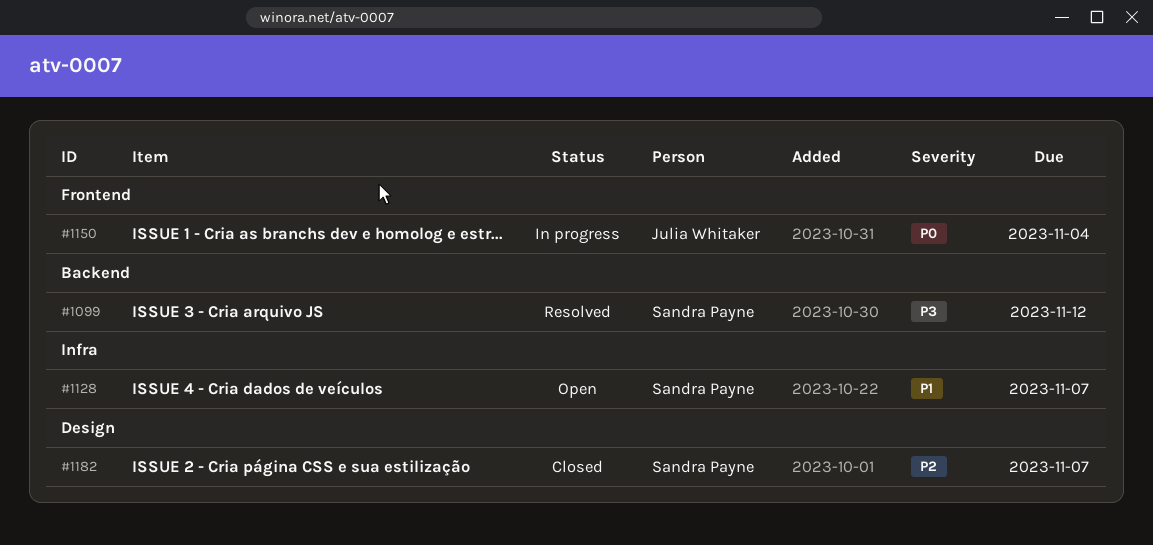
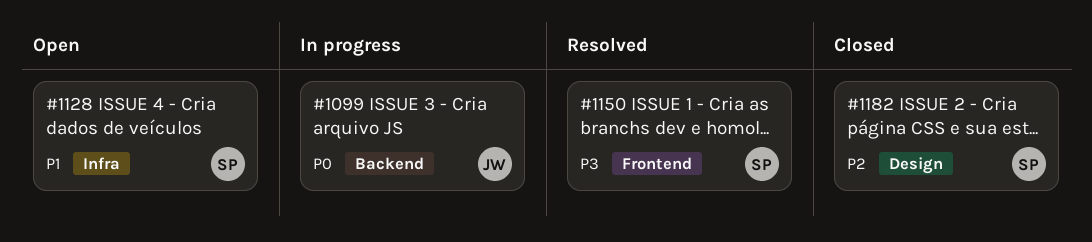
#1099, status: Resolved -> In progress
#1099, owner: Sandra Payne -> Julia Whitaker
#1099, priority: P3 -> P0
#1150, status: In progress -> Resolved
#1150, owner: Julia Whitaker -> Sandra Payne
#1150, priority: P0 -> P3

